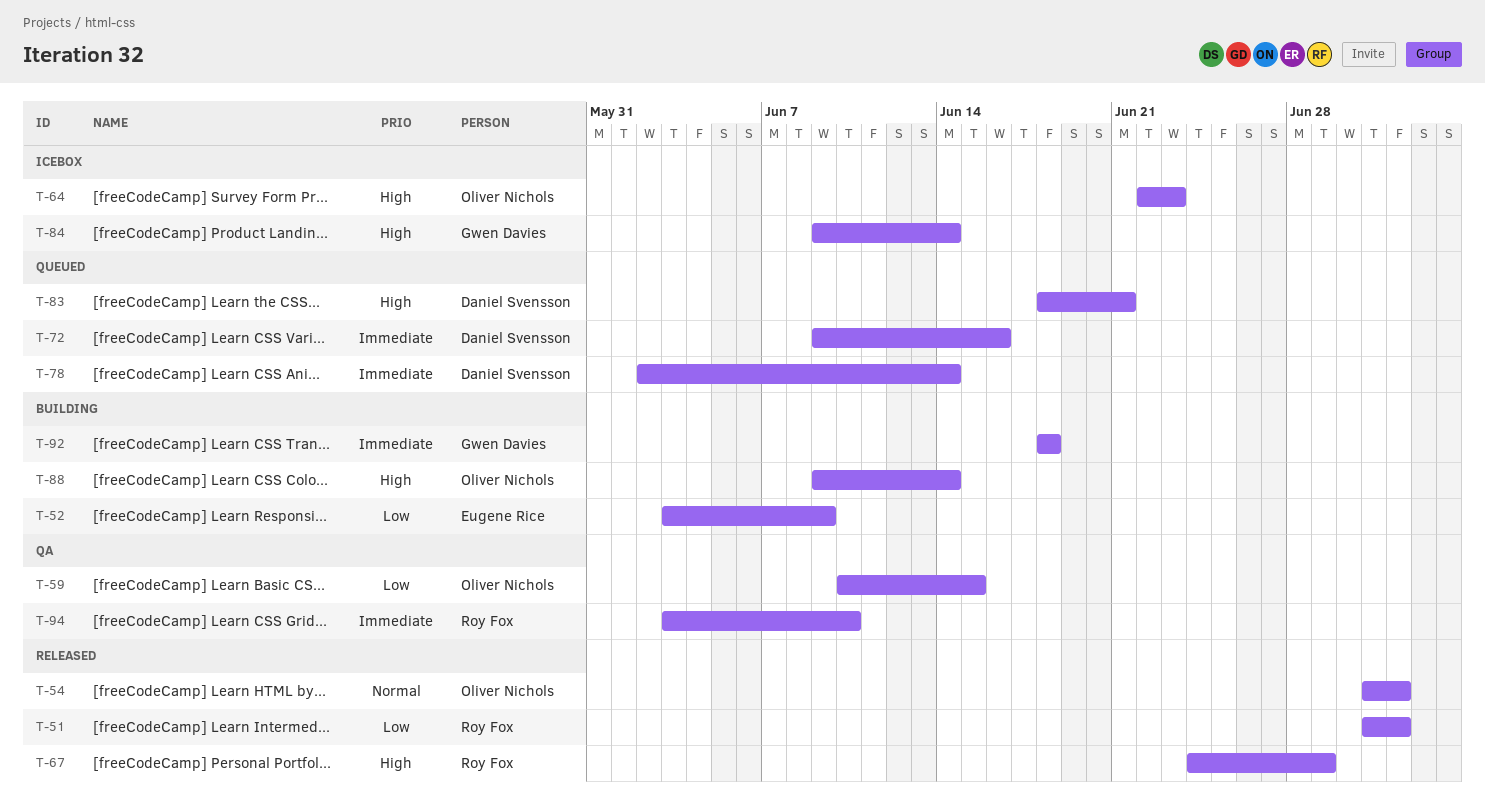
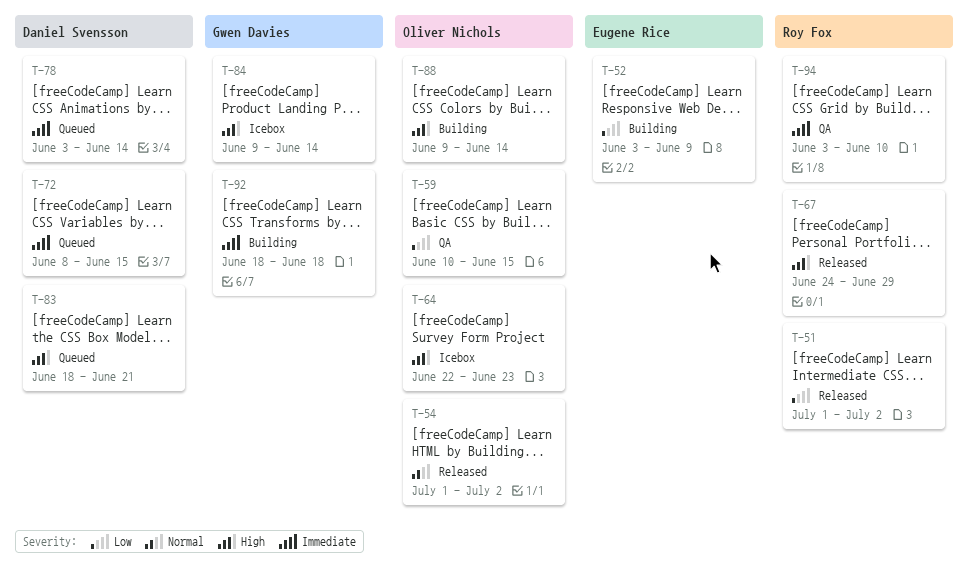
T-72, start: Jun 9 -> Jun 8
T-72, due: Jun 16 -> Jun 15
T-78, start: Jun 2 -> Jun 3

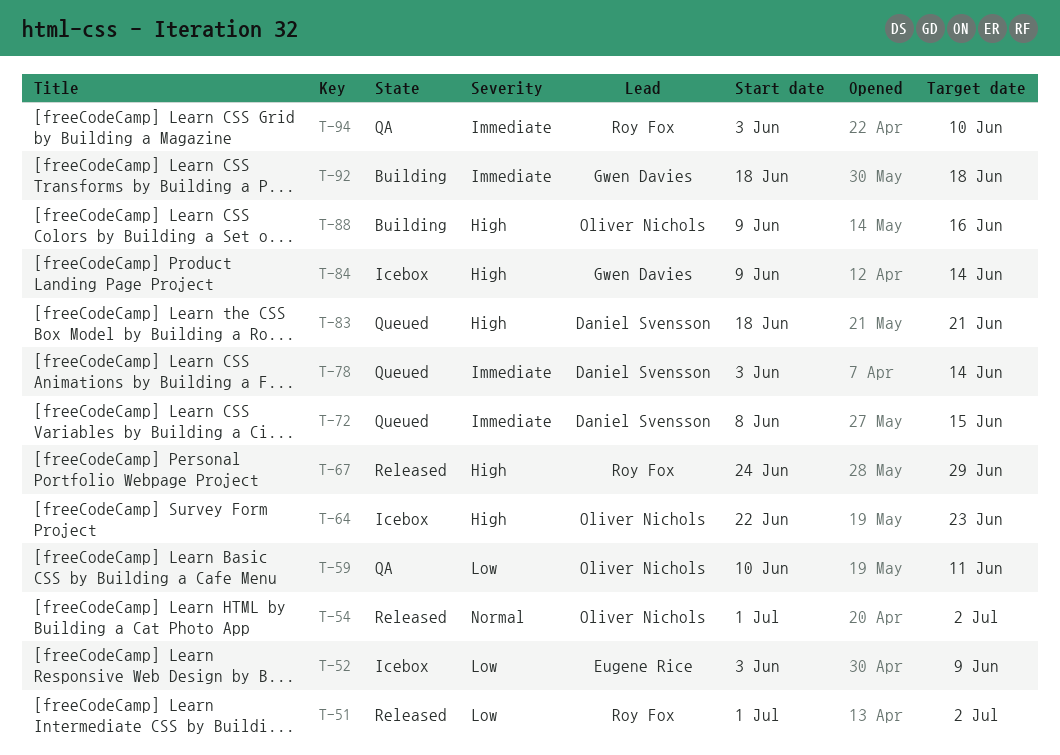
T-52, status: Building -> Icebox
T-59, due: Jun 15 -> Jun 11
T-88, due: Jun 14 -> Jun 16

